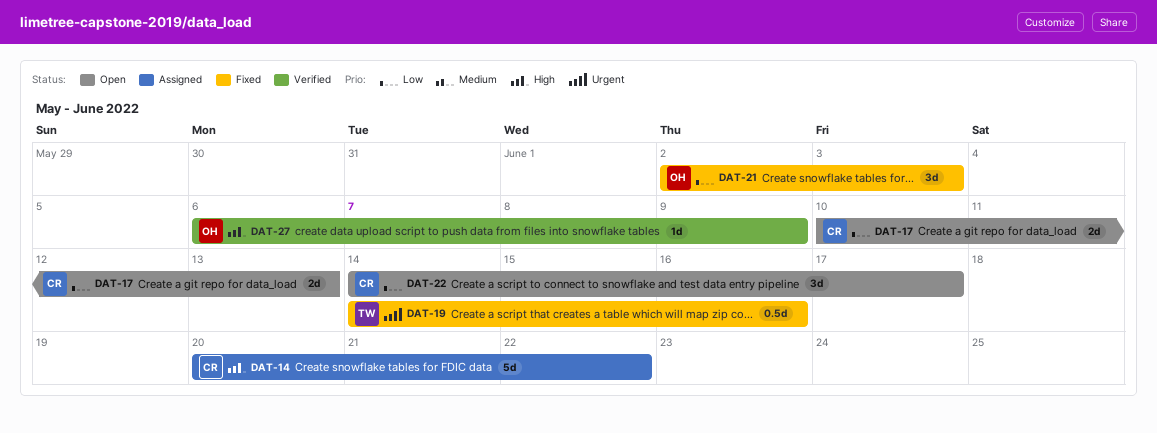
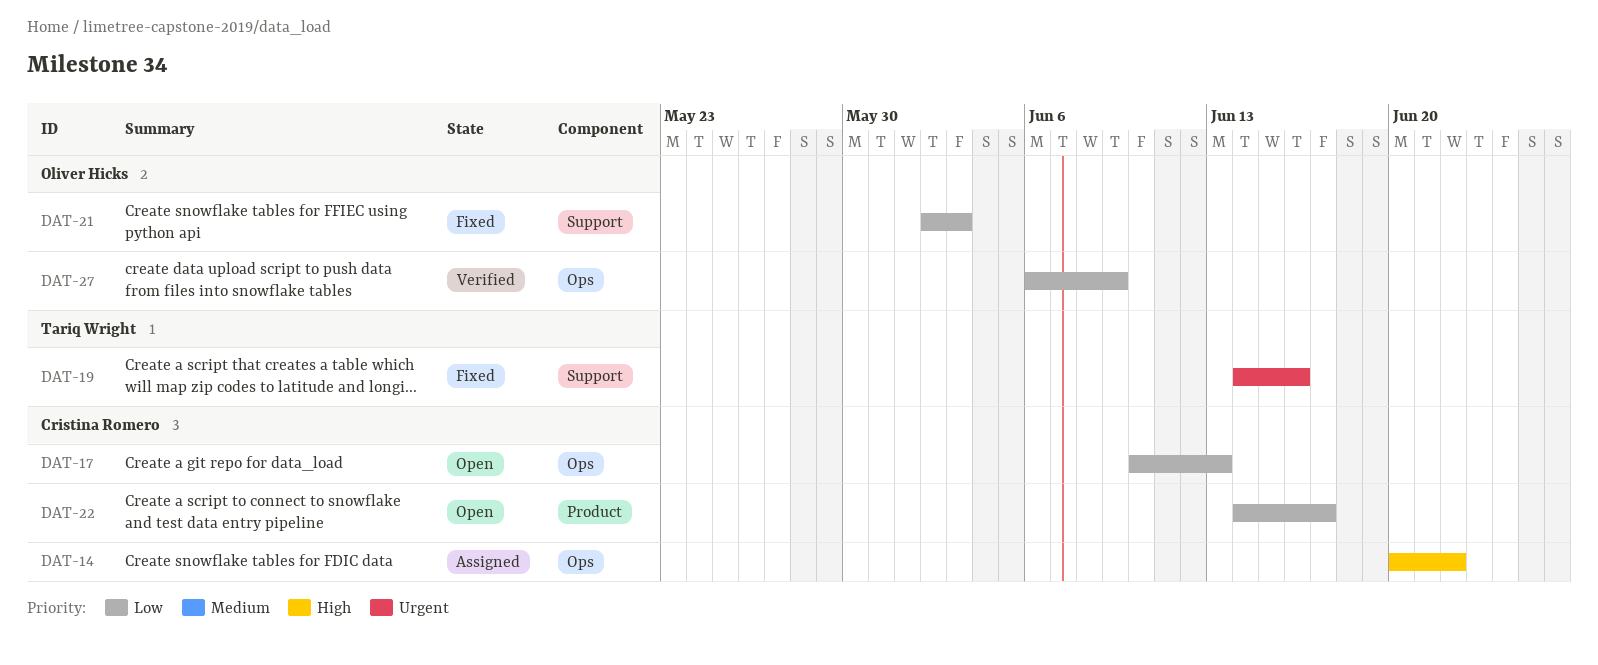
DAT-27, priority: High -> Low

